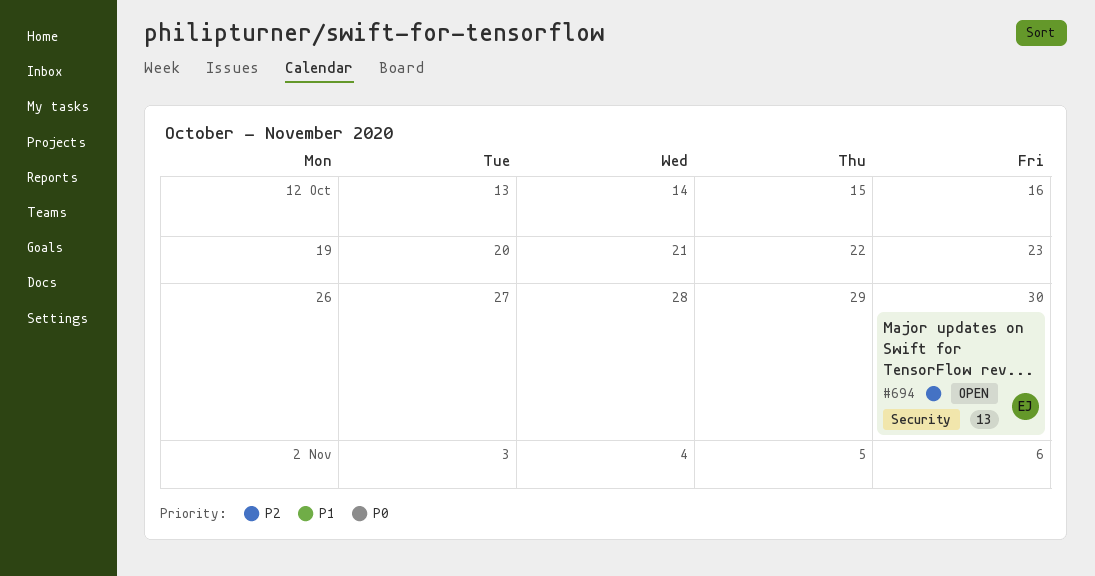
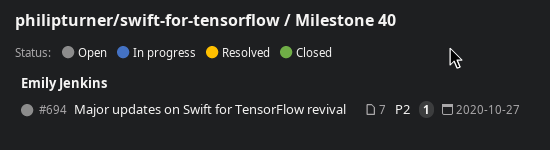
#694, estimate: 13 -> 1
#694, due: Oct 30 -> Oct 27

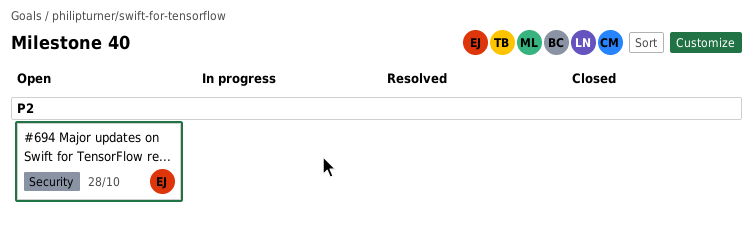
#694, due: Oct 27 -> Oct 28

